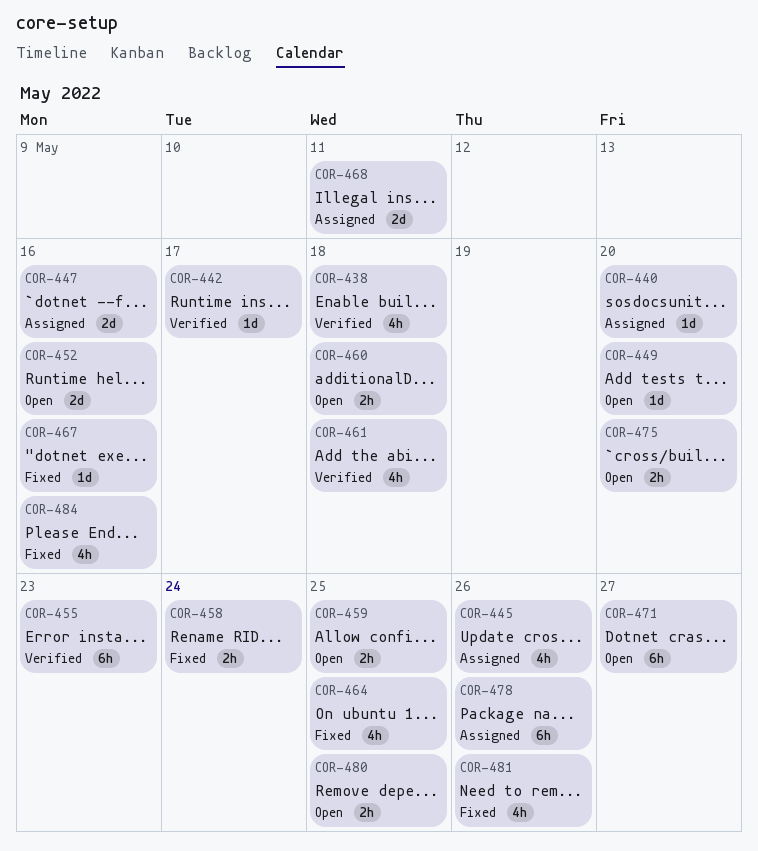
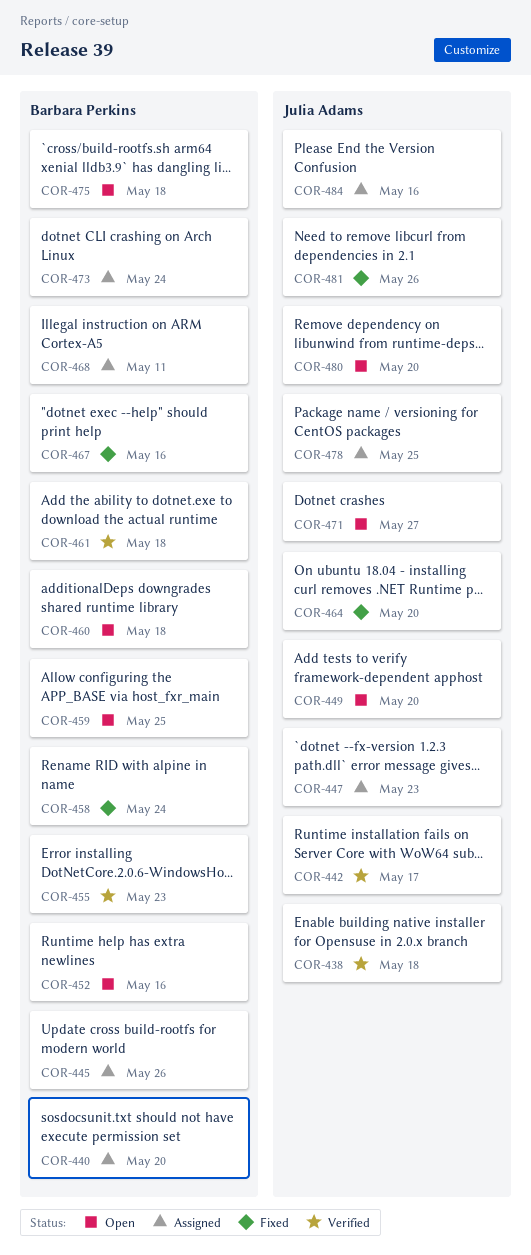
COR-447, due: May 16 -> May 23
COR-464, due: May 25 -> May 20
COR-473: none -> present
COR-475, due: May 20 -> May 18
COR-478, due: May 26 -> May 25
COR-480, due: May 25 -> May 20
COR-484, status: Fixed -> Assigned

